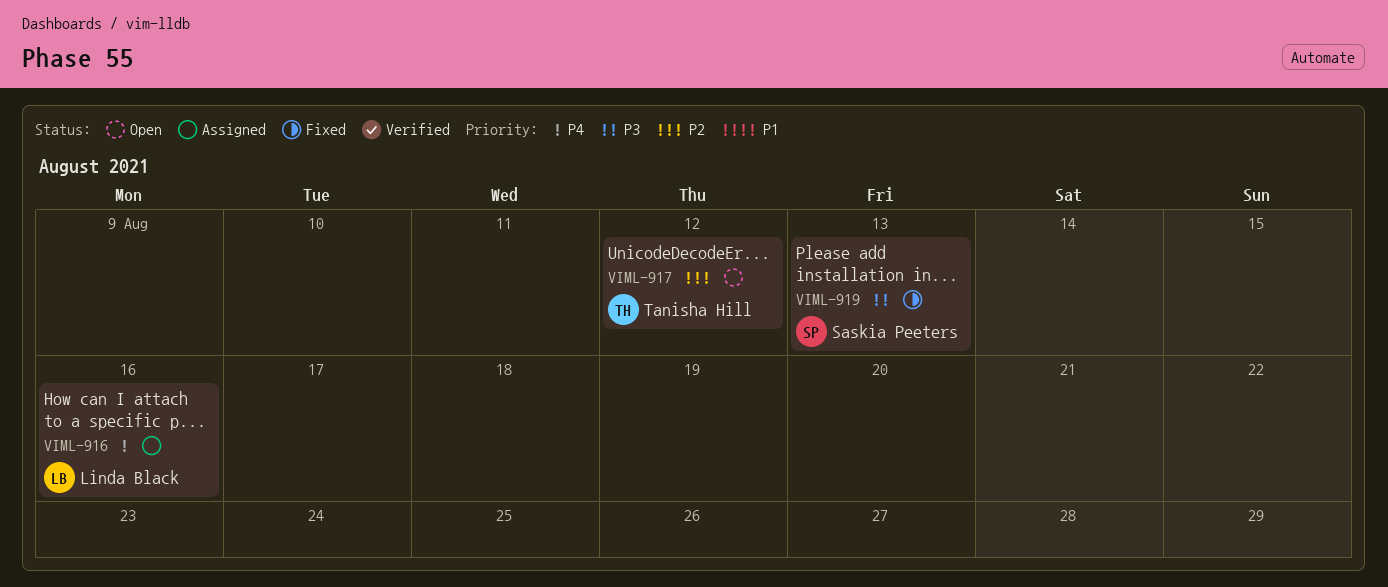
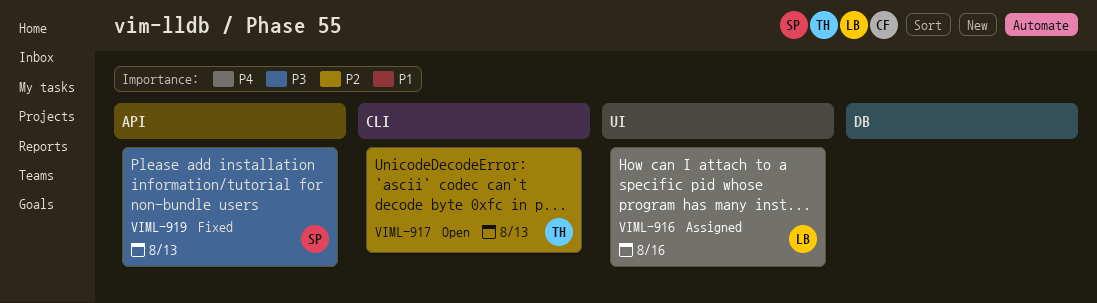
VIML-917, due: Aug 12 -> Aug 13

